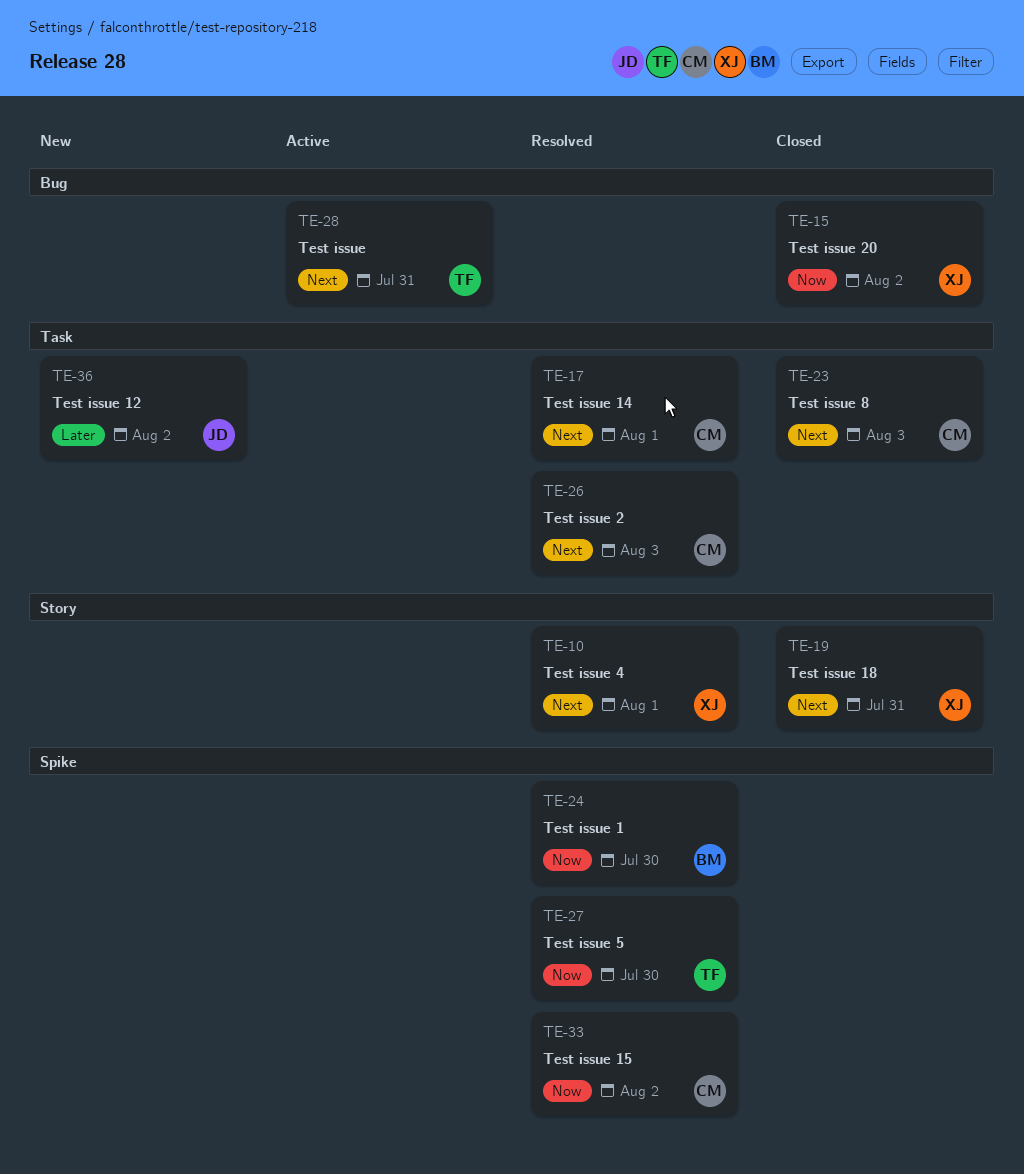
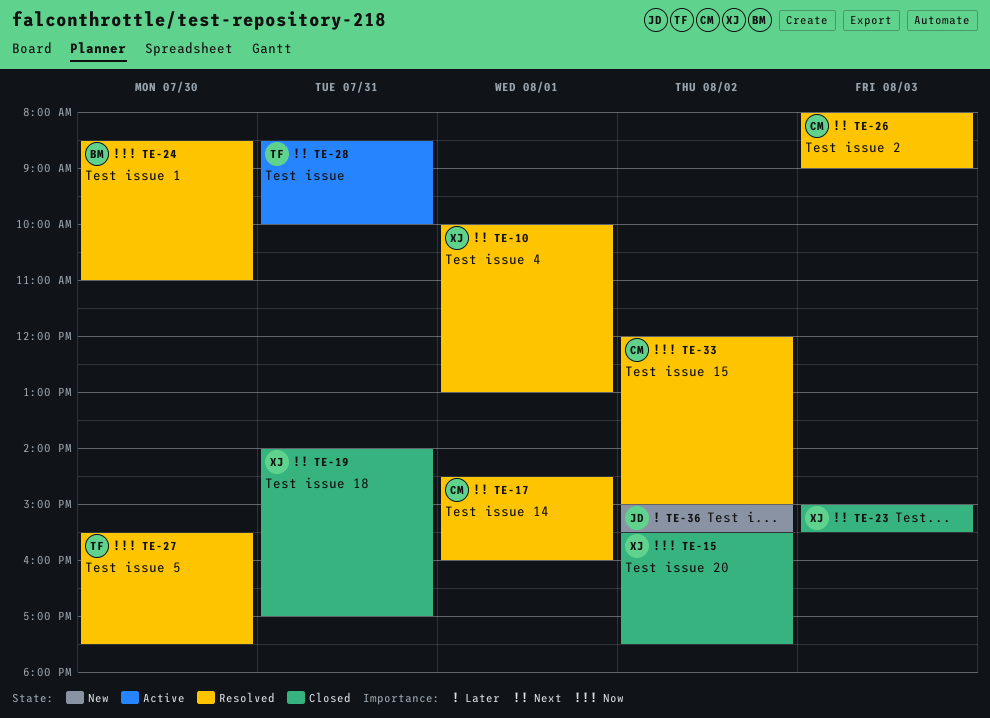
TE-23, owner: CM -> XJ

